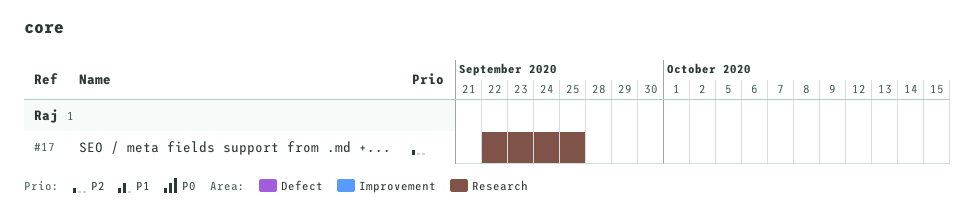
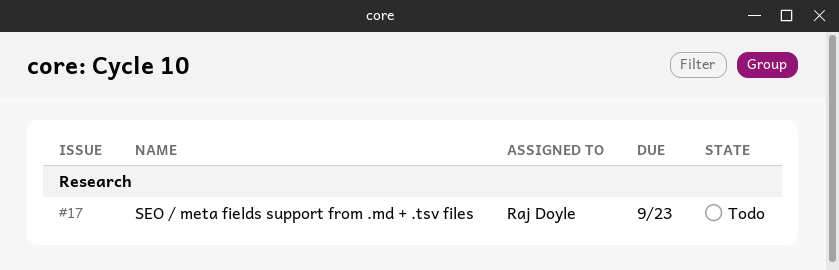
#17, due: Sep 25 -> Sep 23

